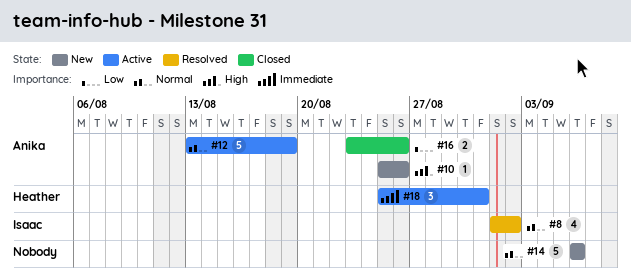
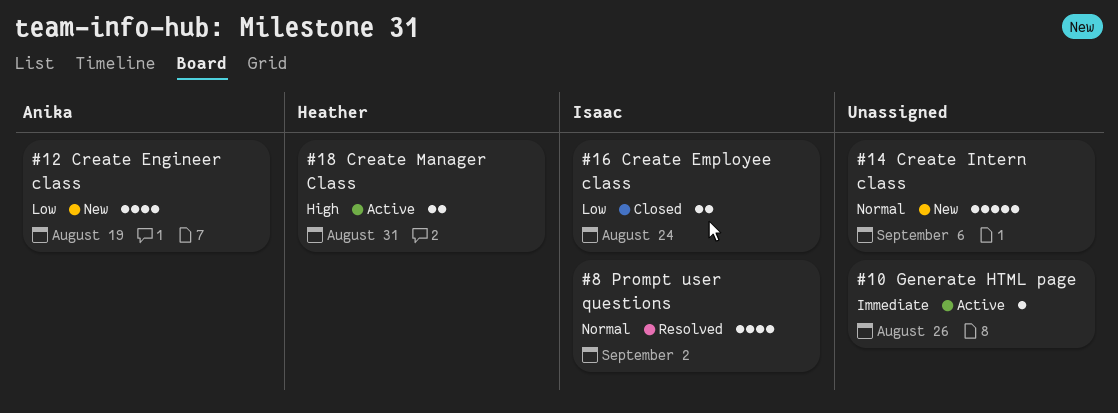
#10, status: New -> Active
#10, owner: Anika -> none
#10, priority: High -> Immediate
#12, status: Active -> New
#12, priority: Normal -> Low
#12, estimate: 5 -> 4
#16, owner: Anika -> Isaac
#16, due: Aug 26 -> Aug 24
#18, priority: Immediate -> High
#18, estimate: 3 -> 2

